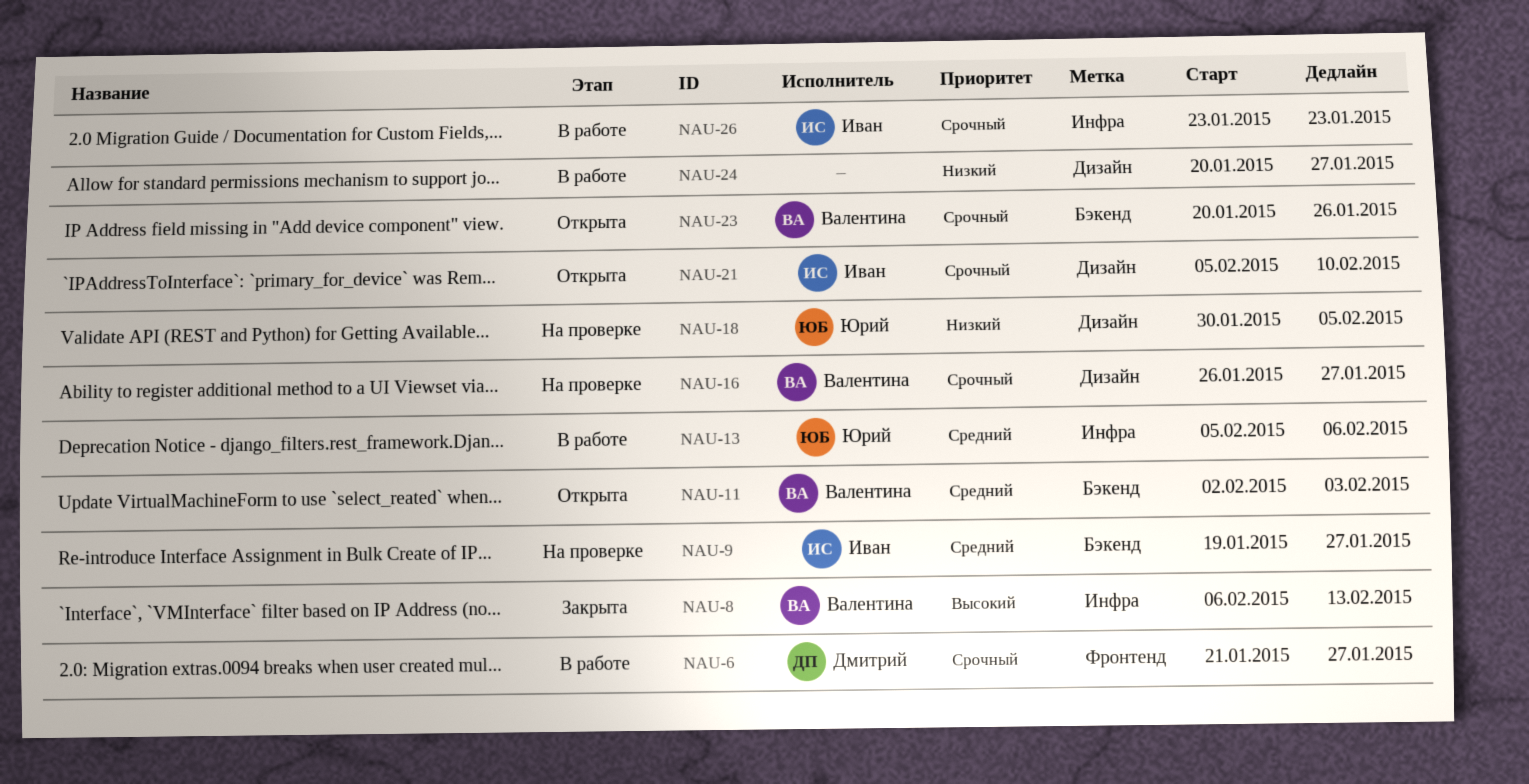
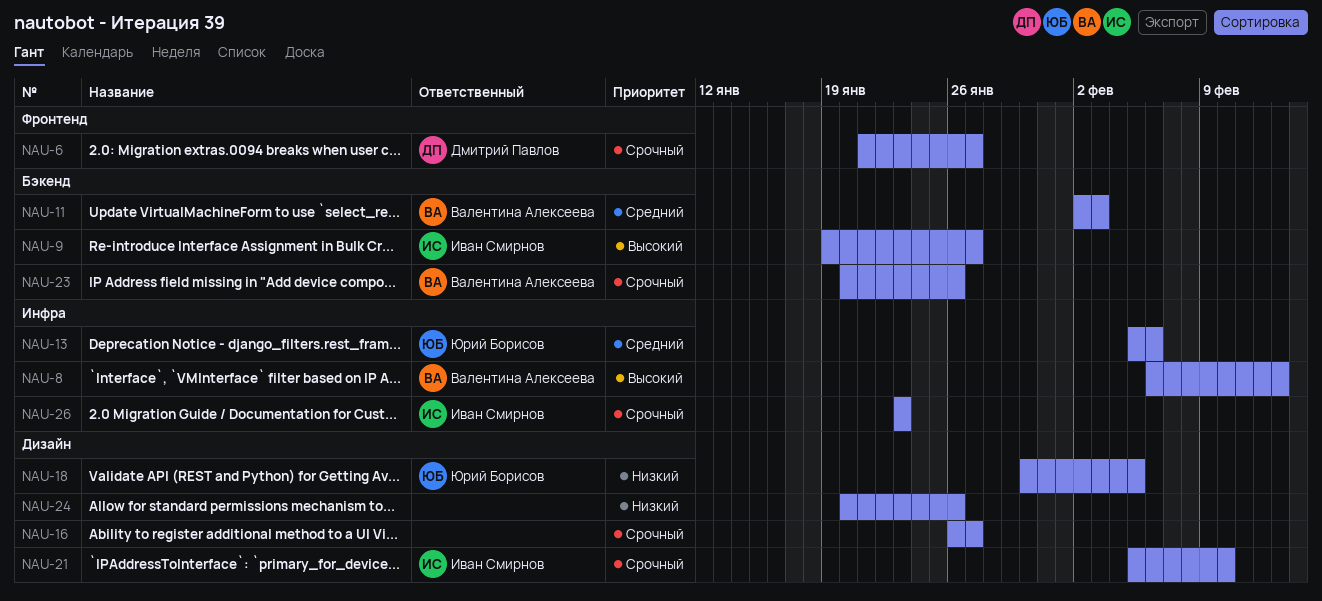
NAU-9, priority: Средний -> Высокий
NAU-16, owner: Валентина Алексеева -> none
NAU-24, due: Jan 27 -> Jan 26

